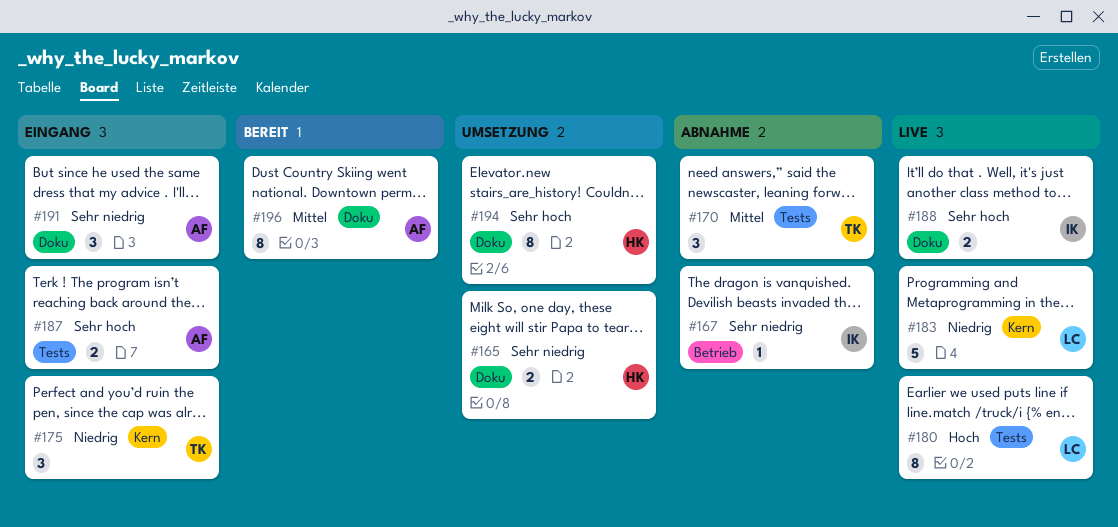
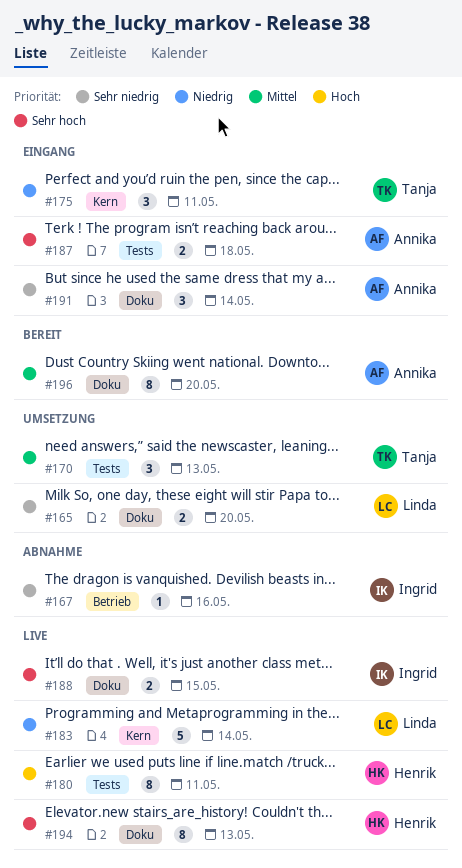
#165, owner: Henrik -> Linda
#170, status: Abnahme -> Umsetzung
#180, owner: Linda -> Henrik
#194, status: Umsetzung -> Live

